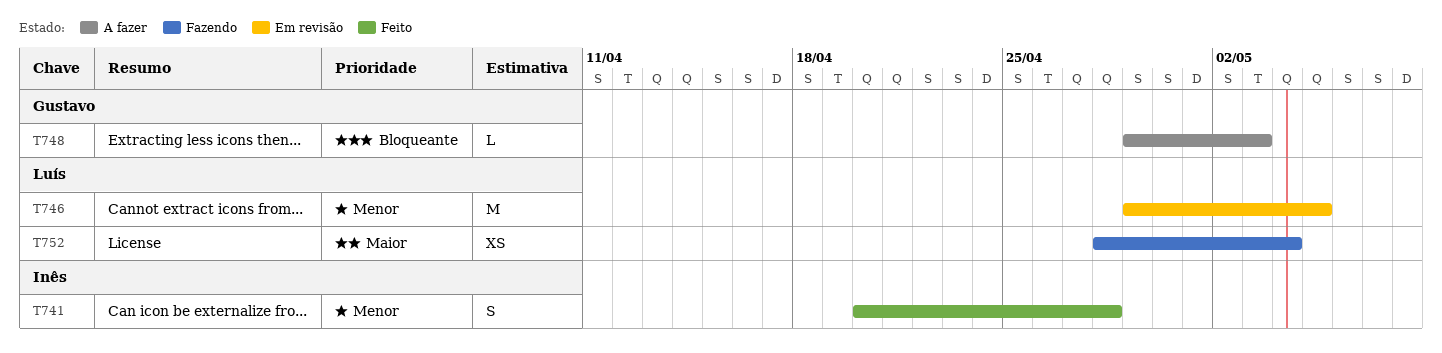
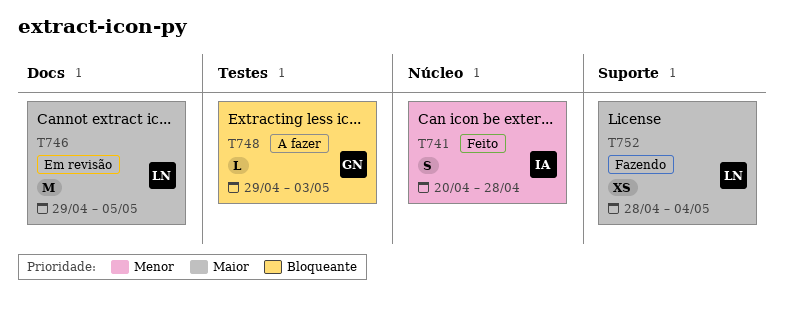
T746, priority: Menor -> Maior

